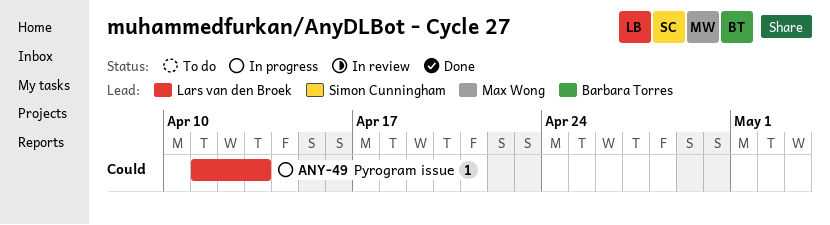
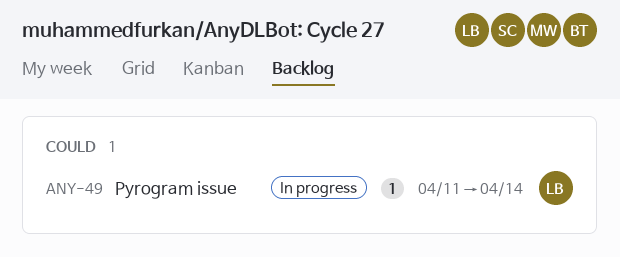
ANY-49, due: Apr 13 -> Apr 14

